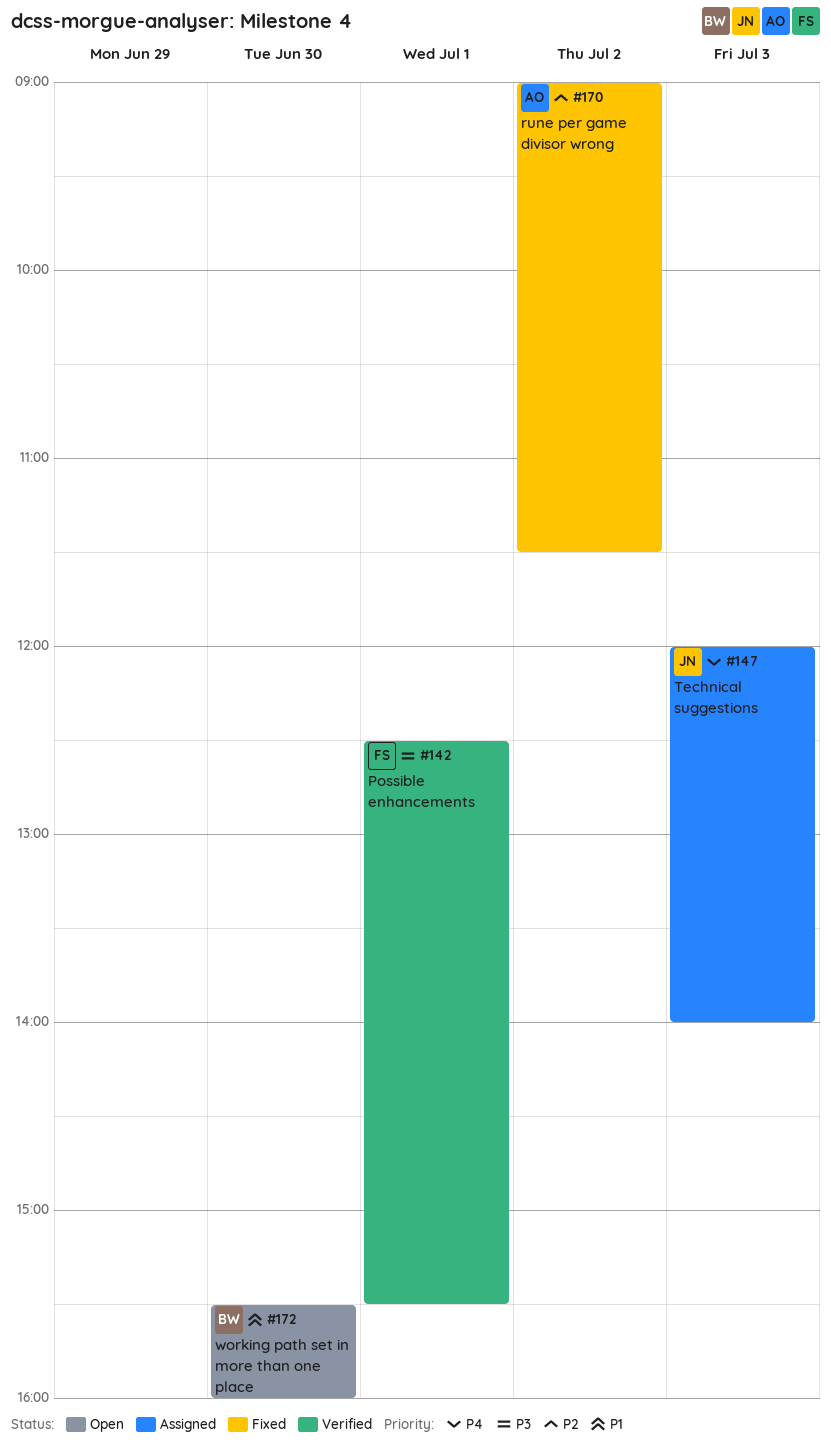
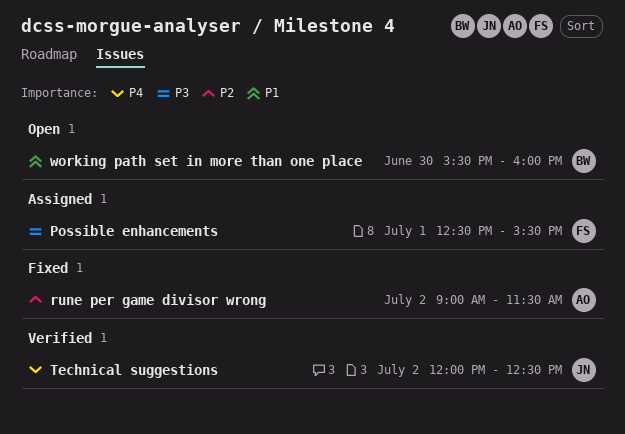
Possible enhancements, status: Verified -> Assigned
Technical suggestions, status: Assigned -> Verified
Technical suggestions, day: Jul 3 -> Jul 2
Technical suggestions, ends: 14:00 -> 12:30

